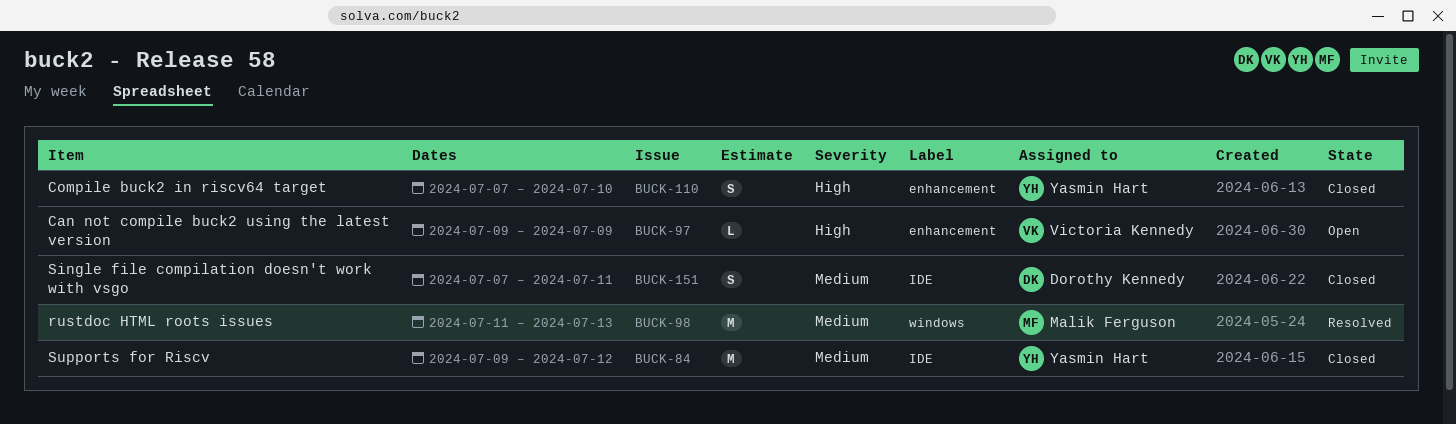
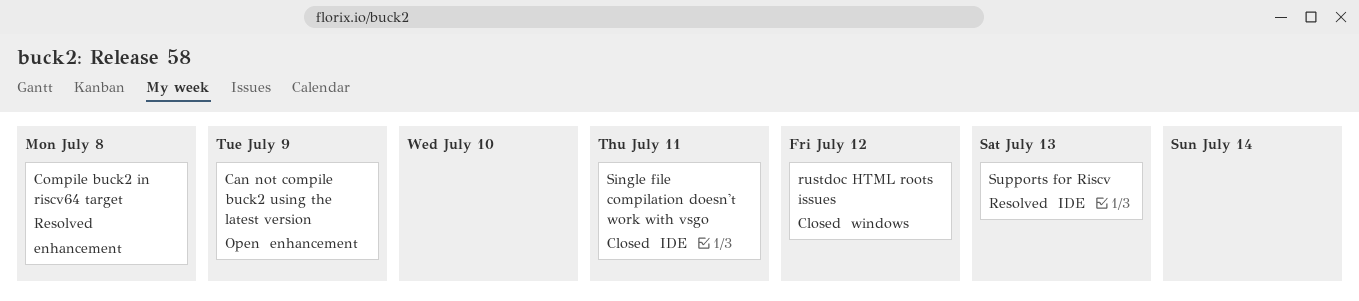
Compile buck2 in riscv64 target, status: Closed -> Resolved
Compile buck2 in riscv64 target, due: Jul 10 -> Jul 8
rustdoc HTML roots issues, status: Resolved -> Closed
rustdoc HTML roots issues, due: Jul 13 -> Jul 12
Supports for Riscv, status: Closed -> Resolved
Supports for Riscv, due: Jul 12 -> Jul 13

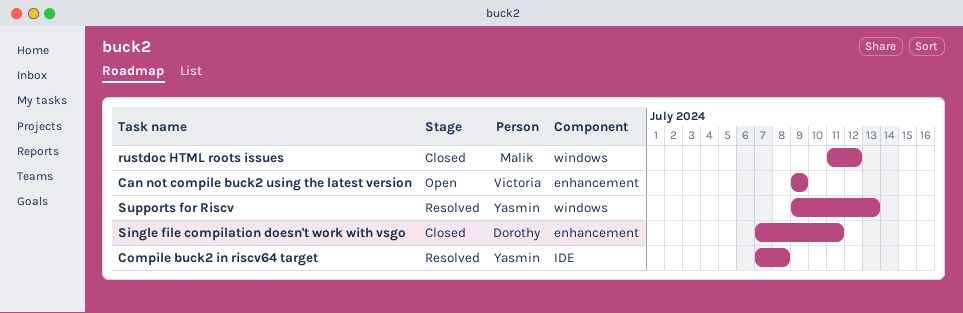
Compile buck2 in riscv64 target, label: enhancement -> IDE
Single file compilation doesn't work with vsgo, label: IDE -> enhancement
Supports for Riscv, label: IDE -> windows

